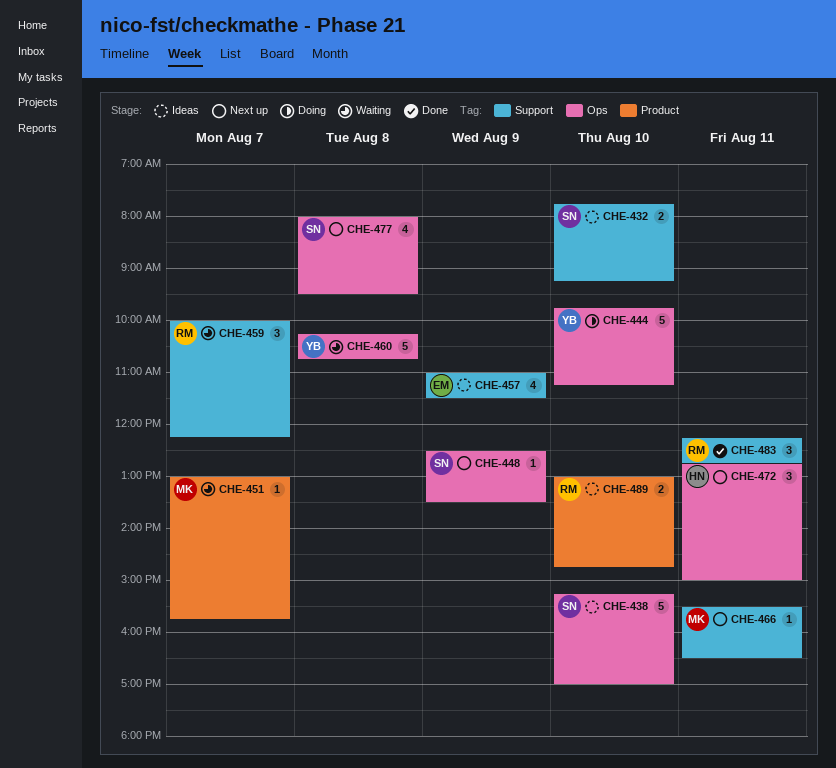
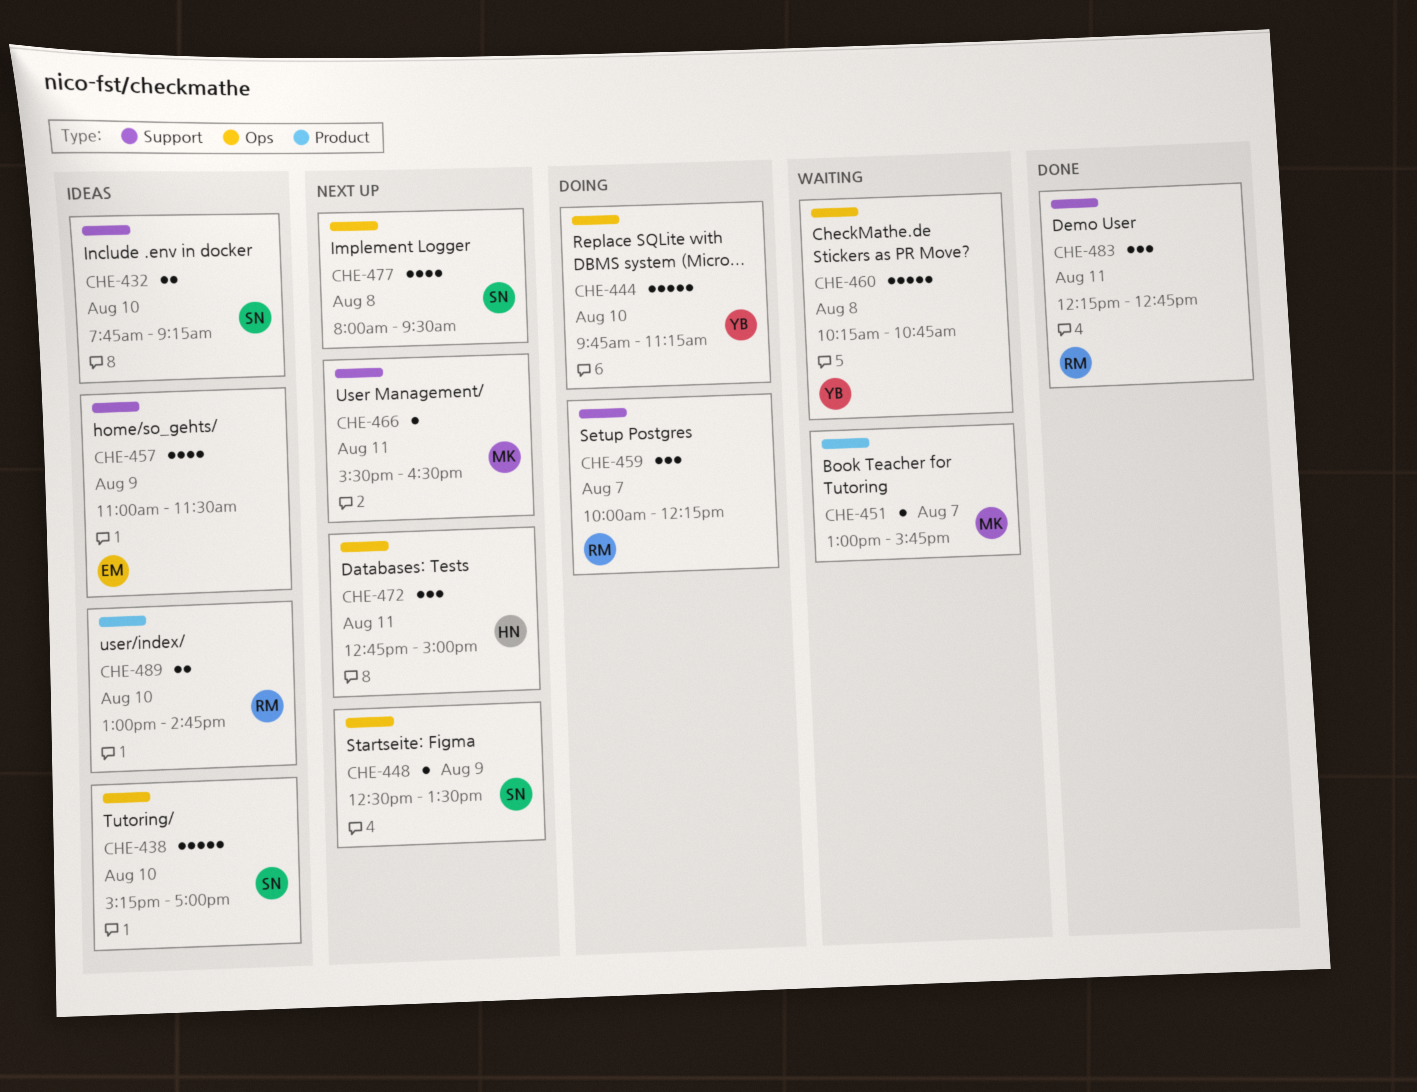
CHE-459, status: Waiting -> Doing

